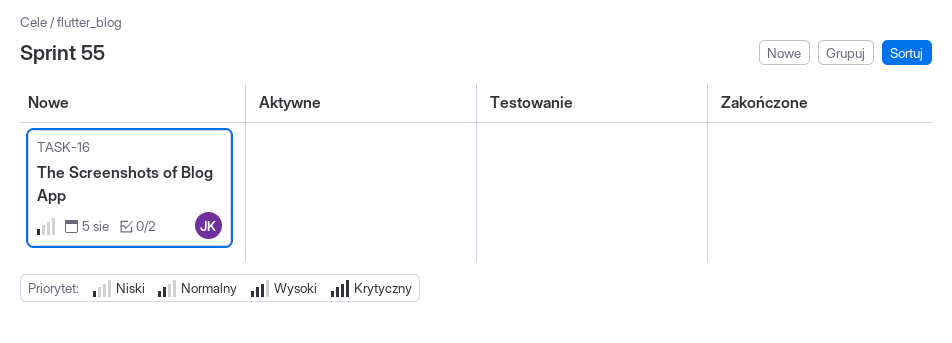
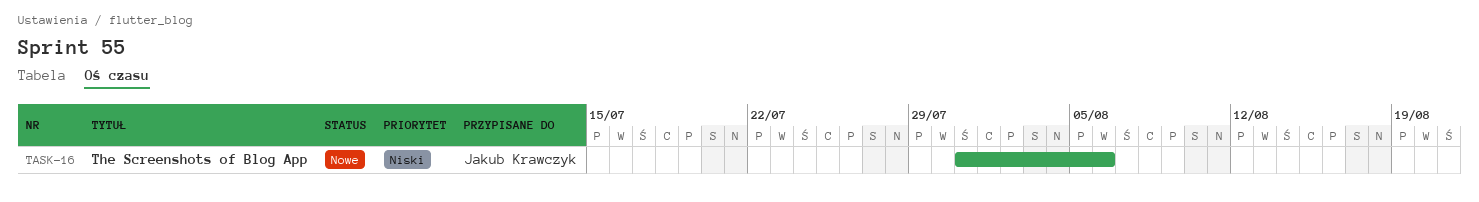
TASK-16, due: Aug 5 -> Aug 6

